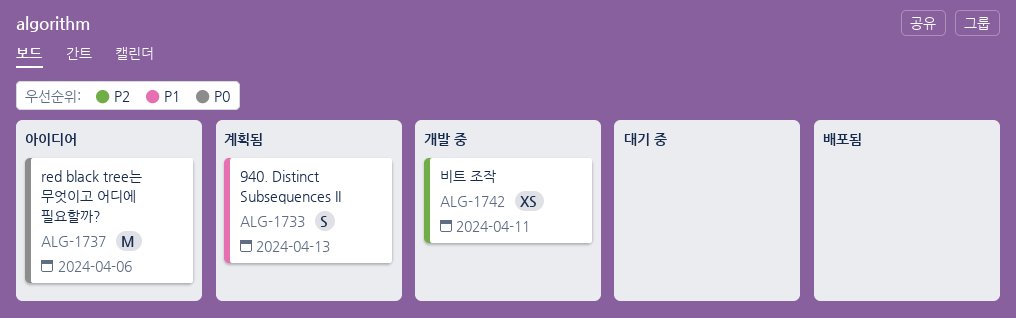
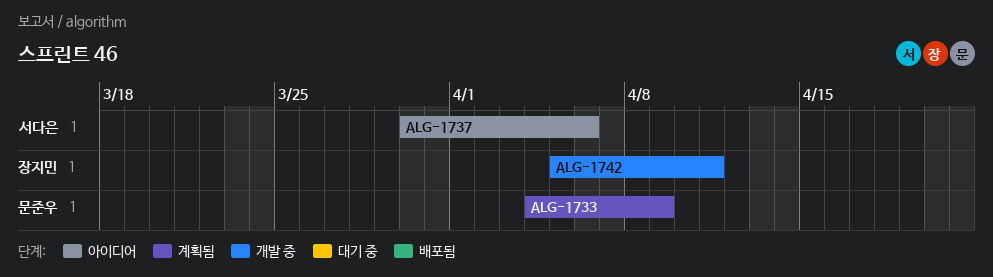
ALG-1733, due: Apr 13 -> Apr 9

